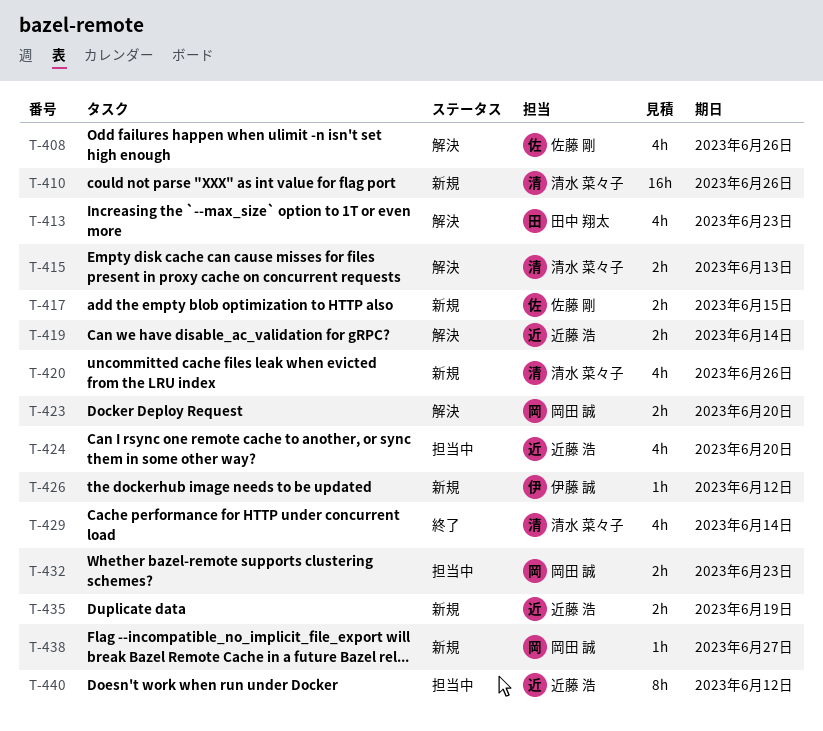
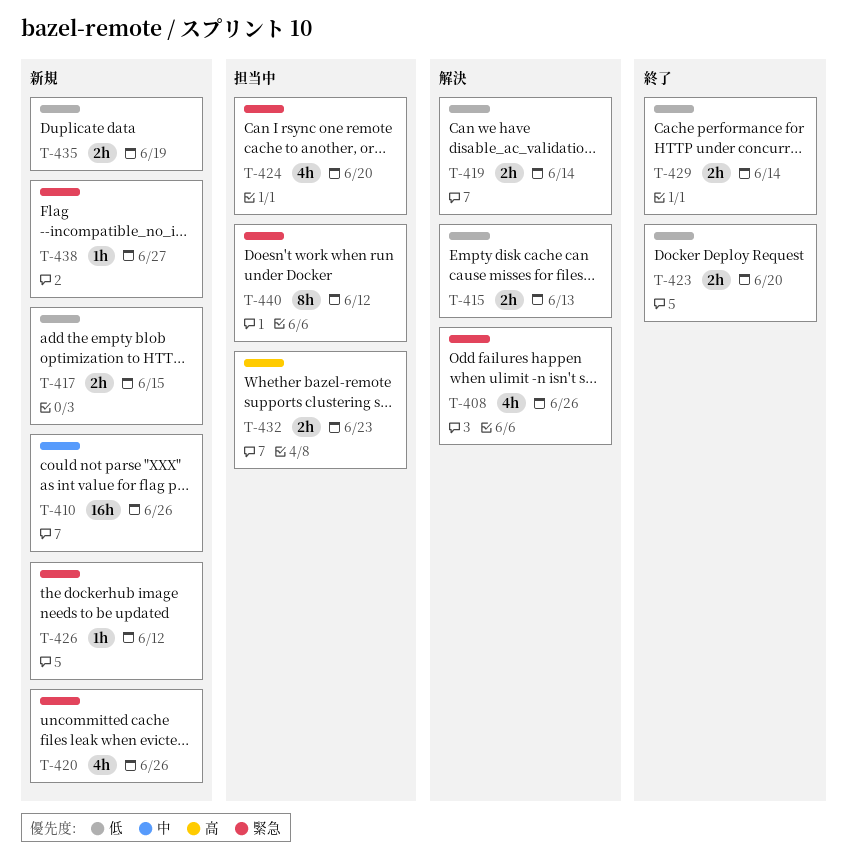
T-413: present -> none
T-423, status: 解決 -> 終了
T-429, estimate: 4h -> 2h

